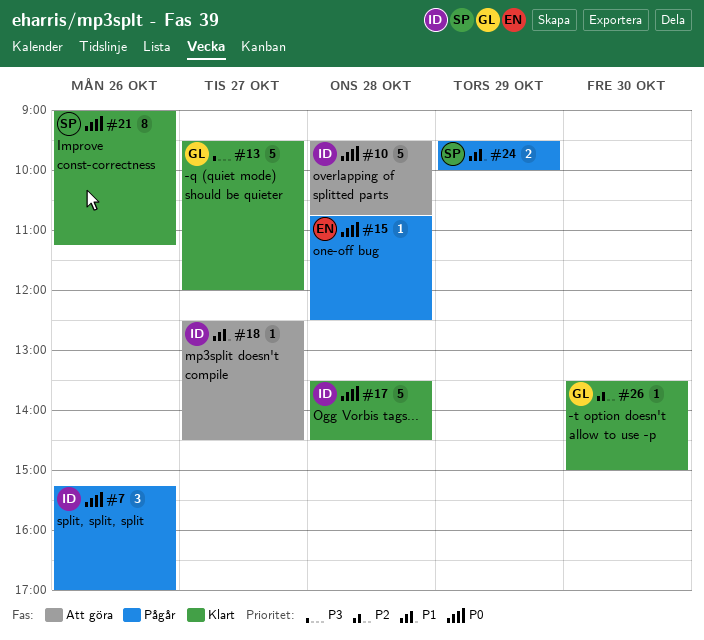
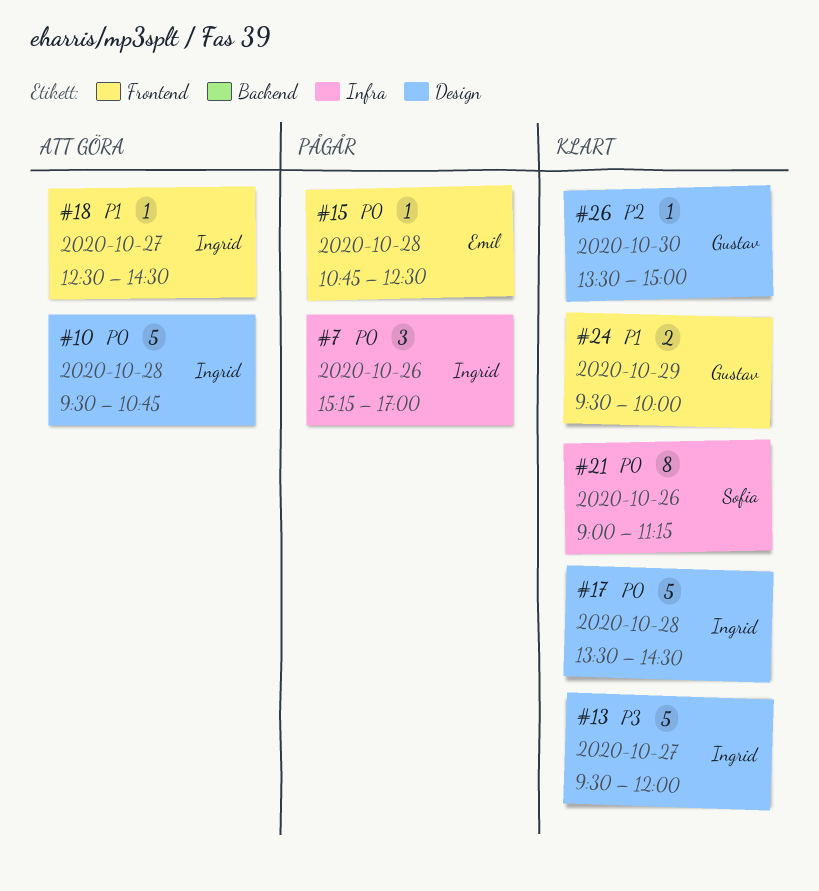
#13, owner: Gustav -> Ingrid
#24, status: Pågår -> Klart
#24, owner: Sofia -> Gustav

